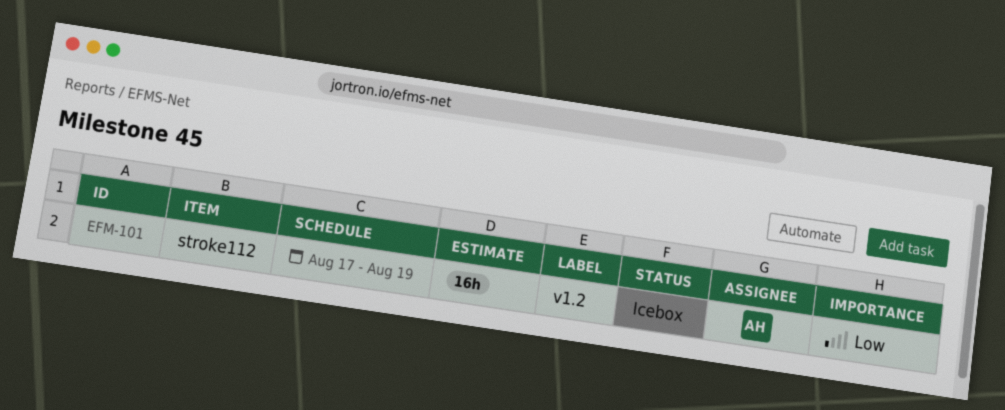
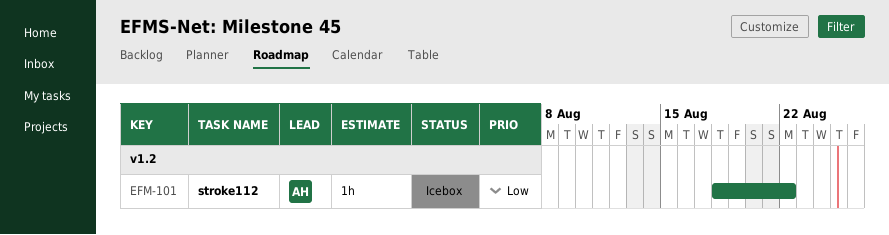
EFM-101, estimate: 16h -> 1h
EFM-101, start: Aug 17 -> Aug 18
EFM-101, due: Aug 19 -> Aug 22

